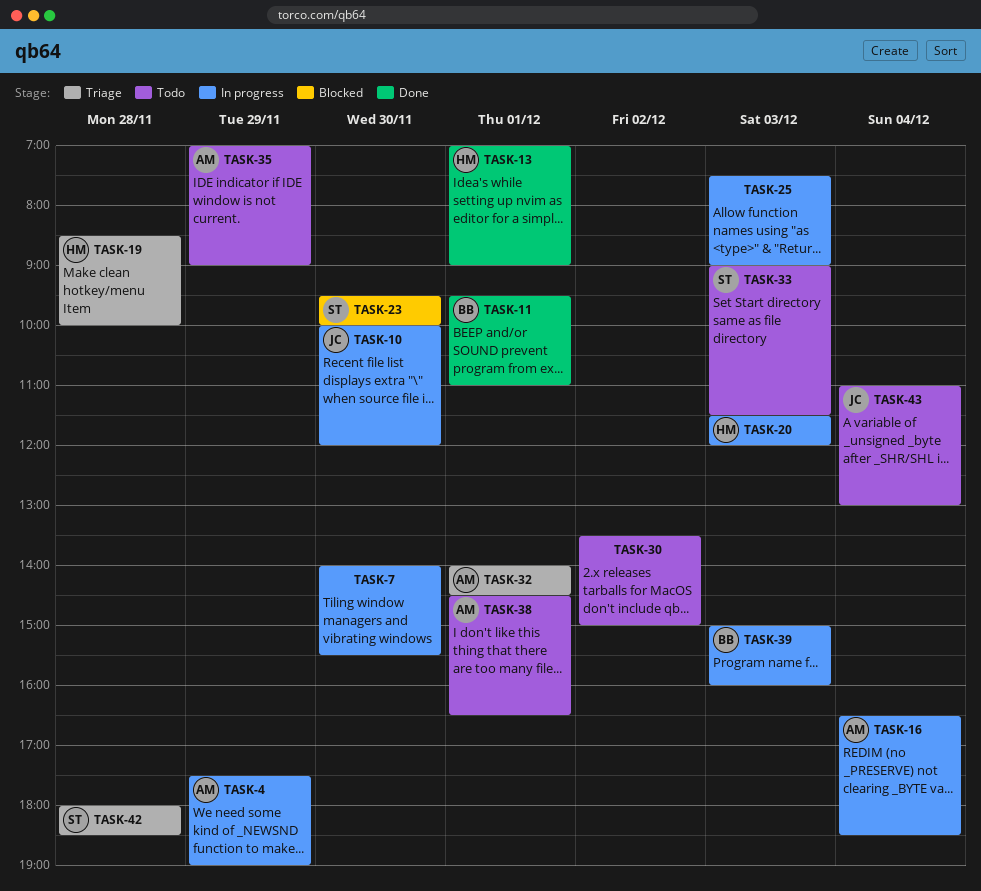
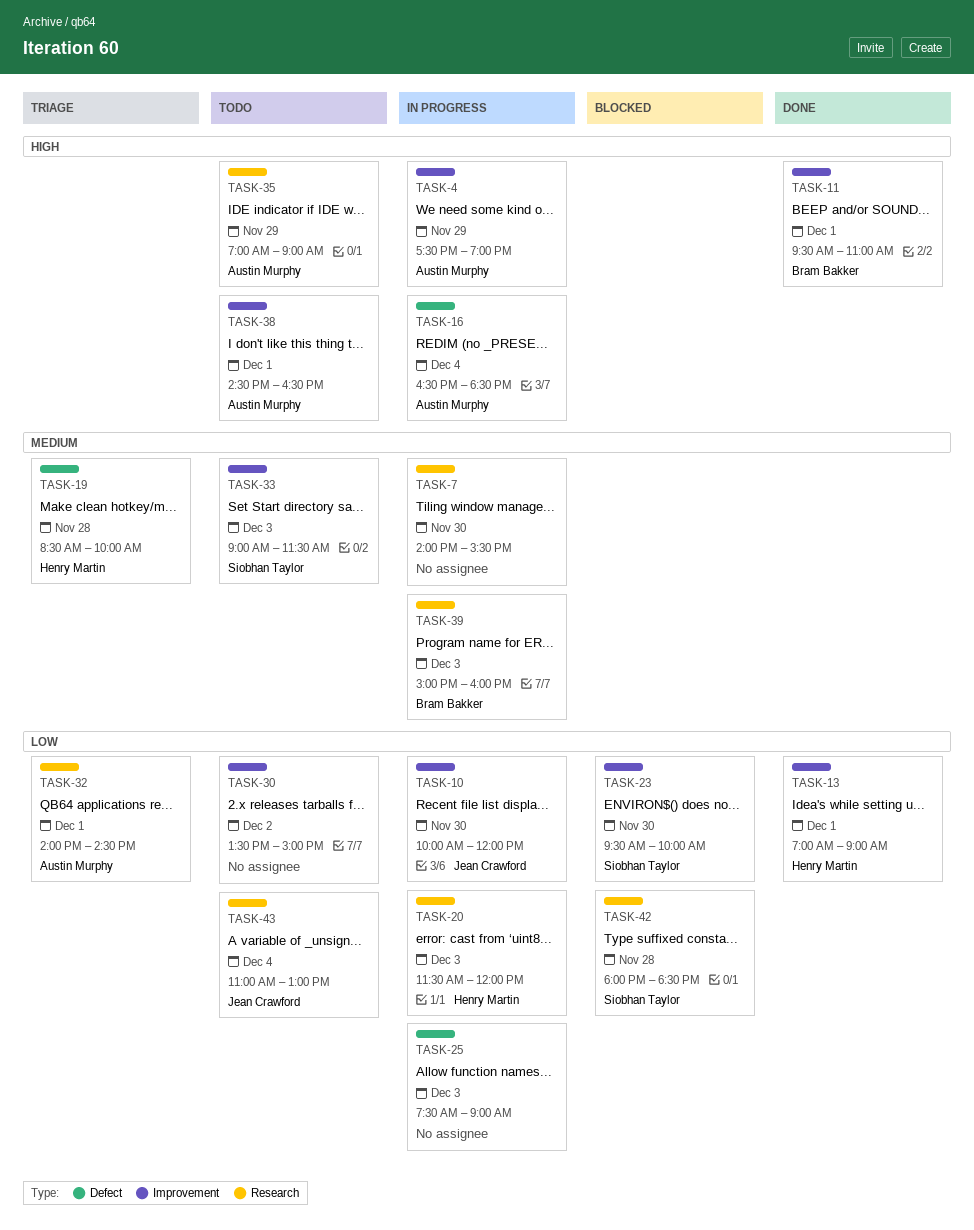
TASK-42, status: Triage -> Blocked

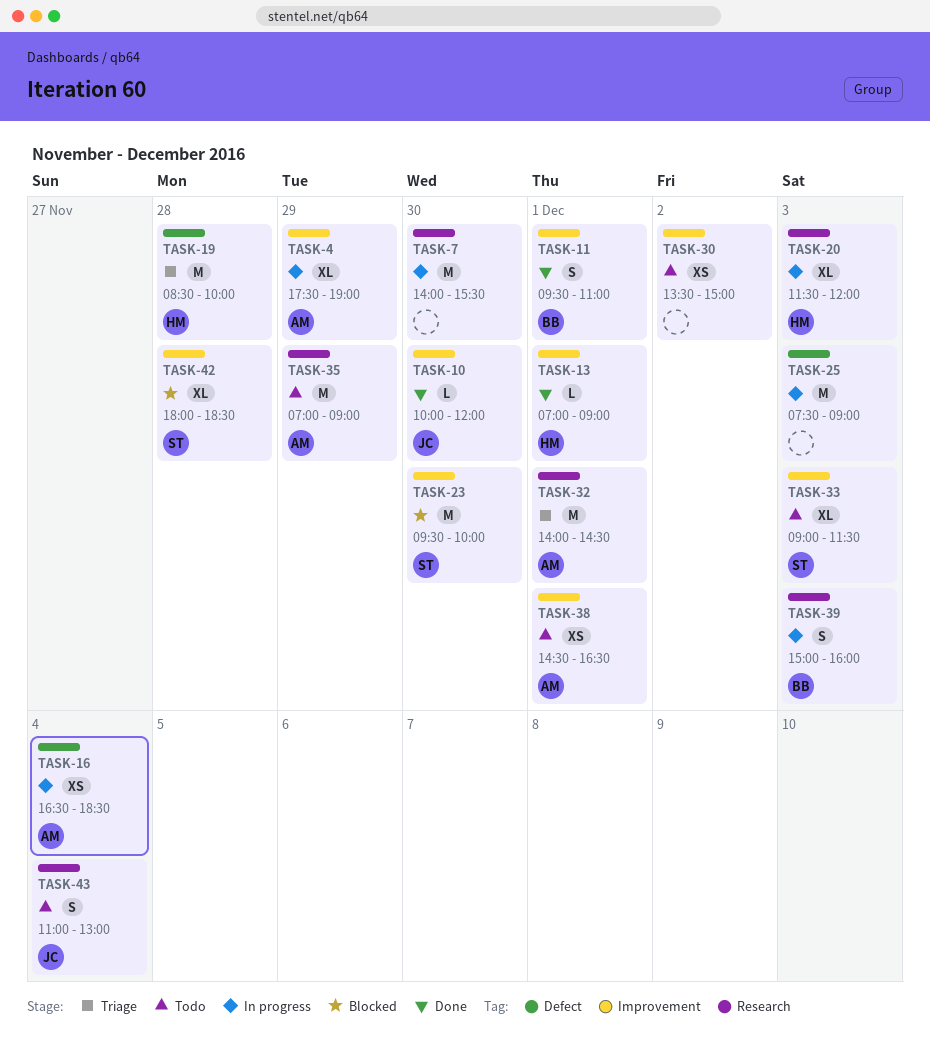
TASK-10, status: In progress -> Done
TASK-42, label: Research -> Improvement

